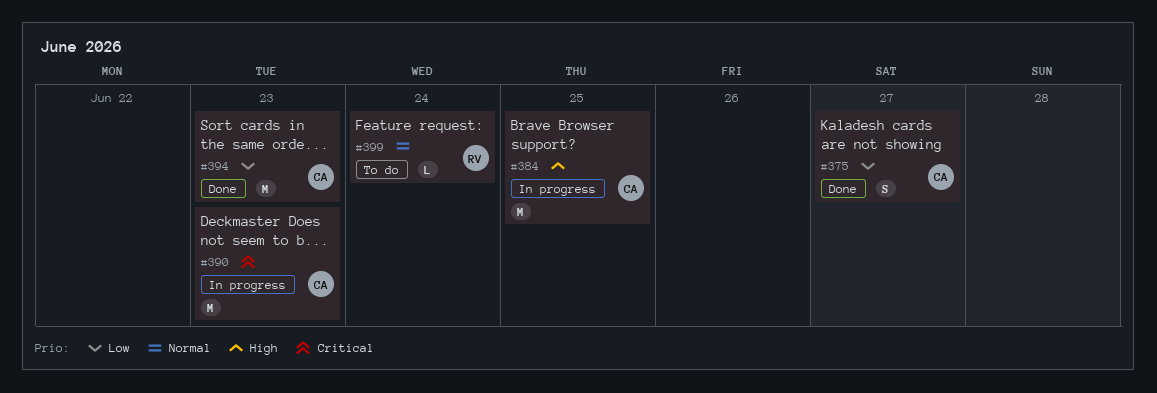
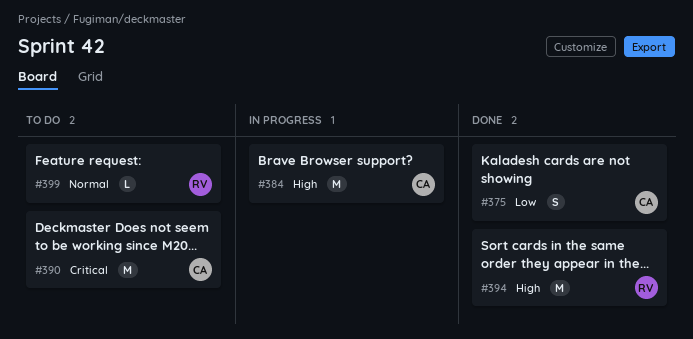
#390, status: In progress -> To do
#394, owner: CA -> RV
#394, priority: Low -> High

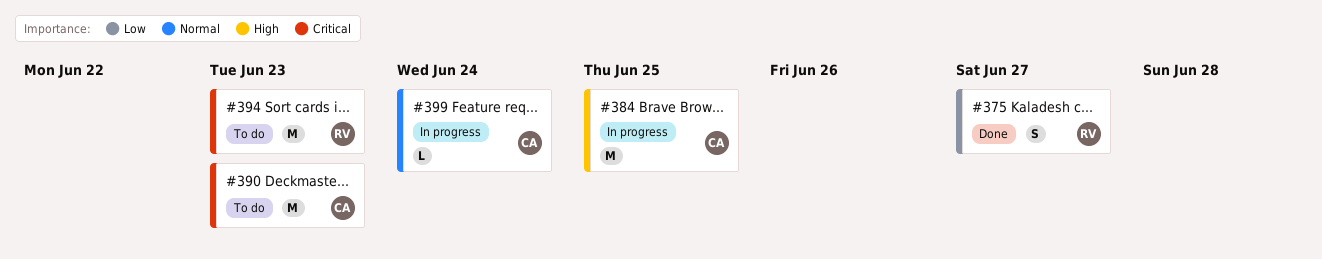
#375, owner: CA -> RV
#394, status: Done -> To do
#394, priority: High -> Critical
#399, status: To do -> In progress
#399, owner: RV -> CA

